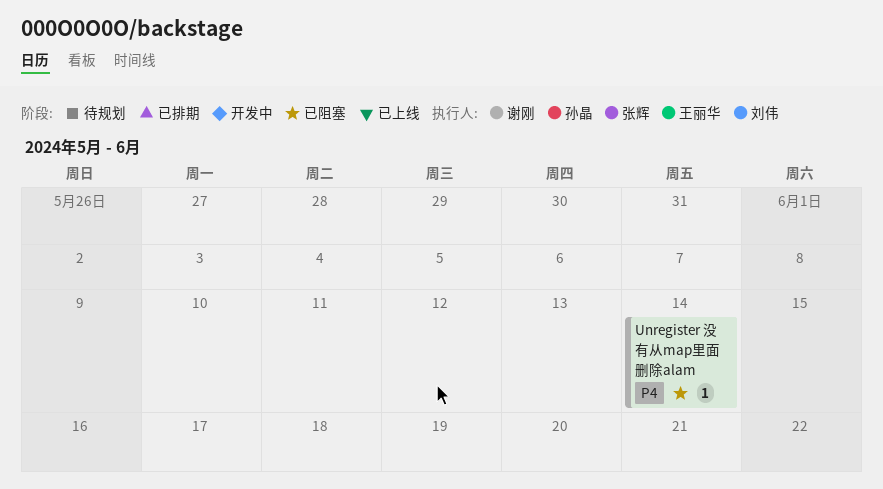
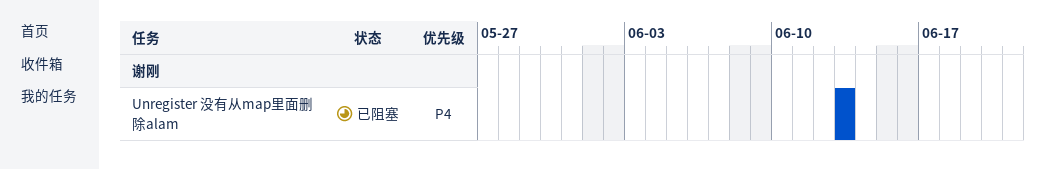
Unregister 没有从map里面删除alam, due: Jun 14 -> Jun 13

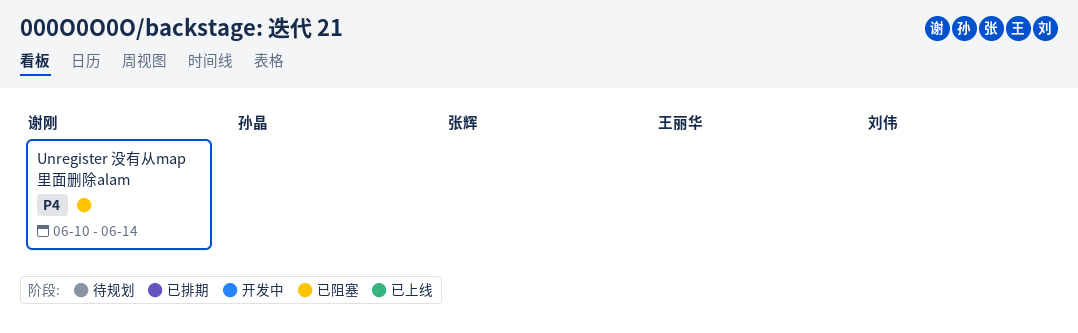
Unregister 没有从map里面删除alam, start: Jun 13 -> Jun 10
Unregister 没有从map里面删除alam, due: Jun 13 -> Jun 14

